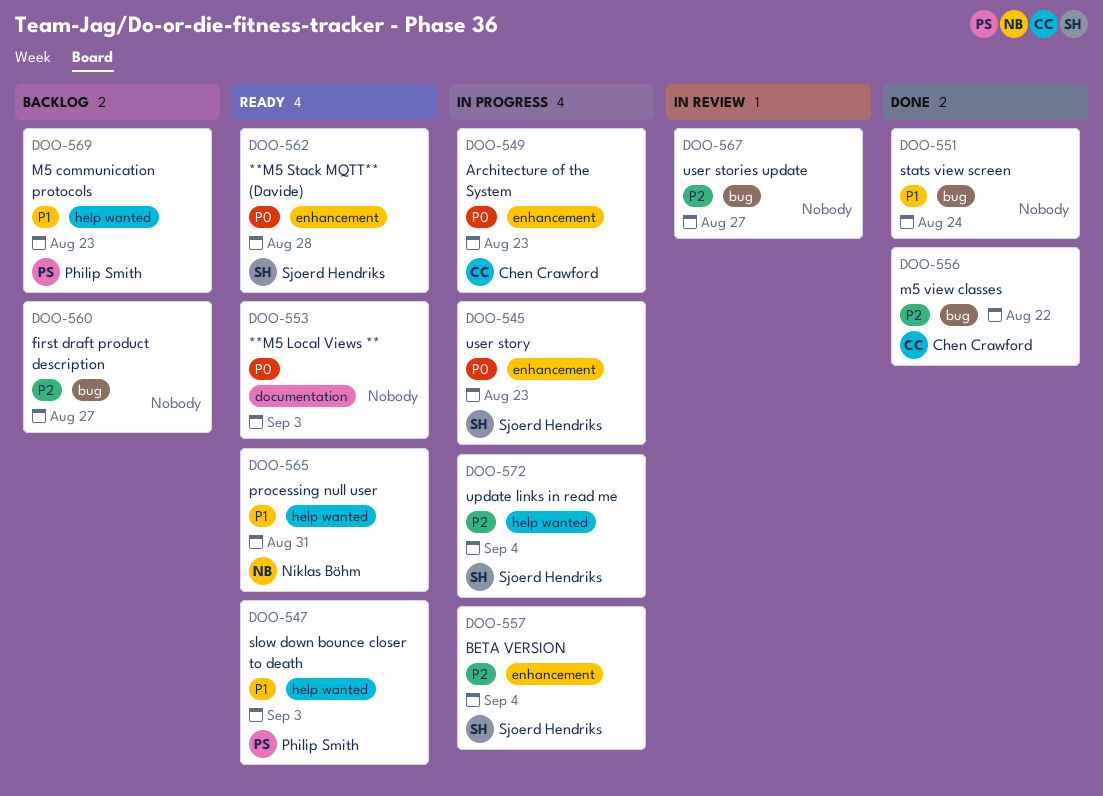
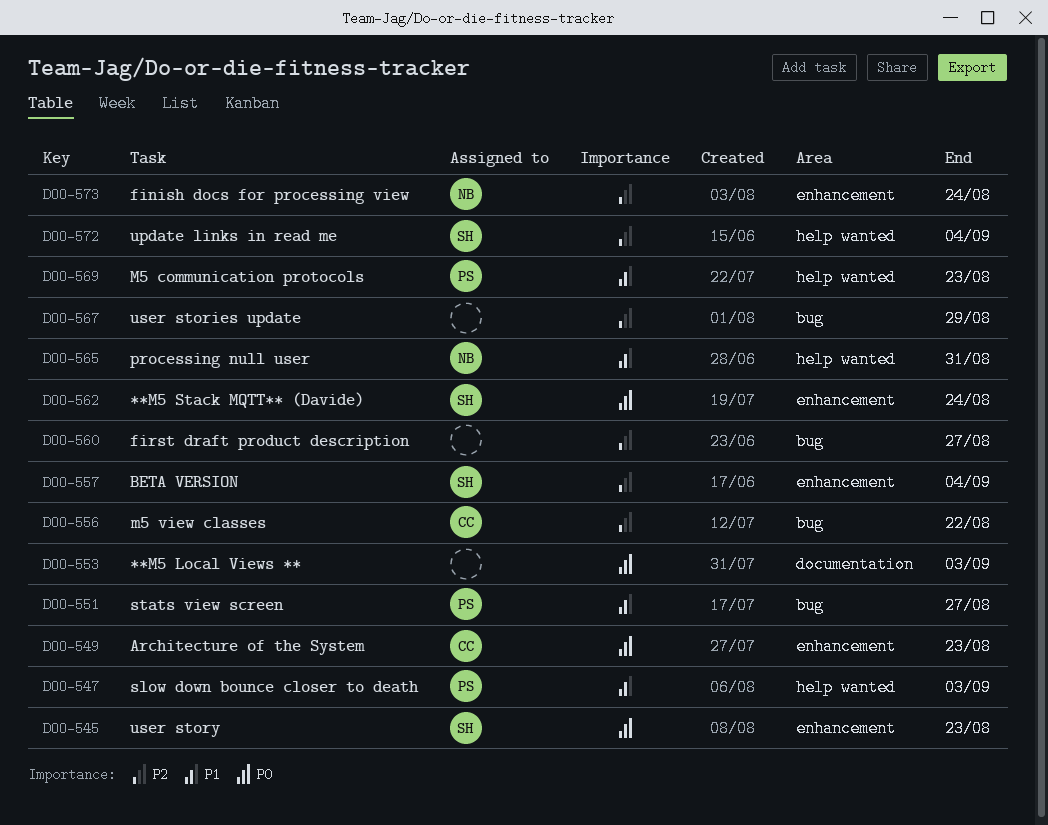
DOO-551, owner: none -> Philip Smith
DOO-551, due: Aug 24 -> Aug 27
DOO-562, due: Aug 28 -> Aug 24
DOO-567, due: Aug 27 -> Aug 29
DOO-573: none -> present

